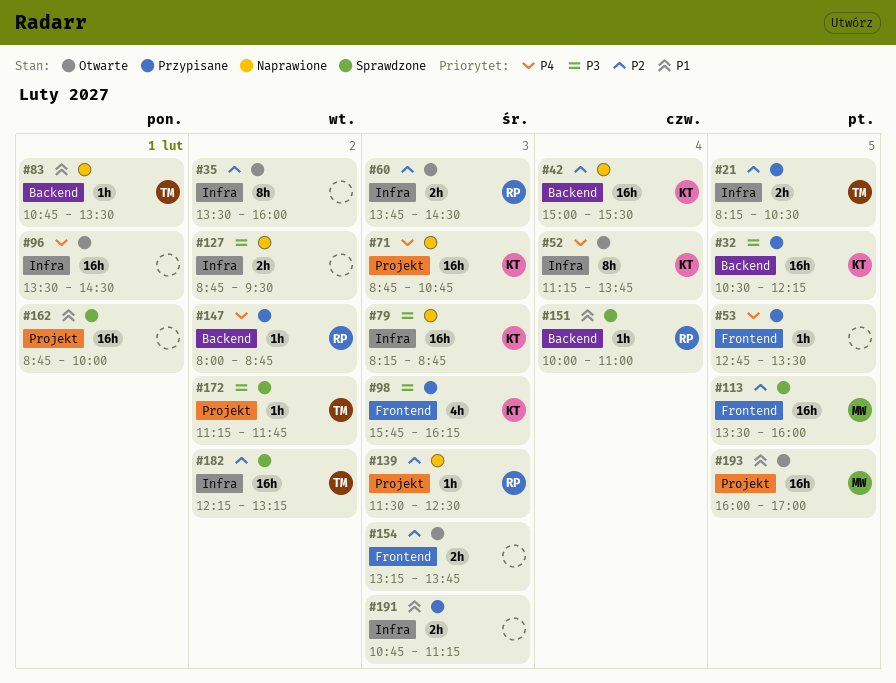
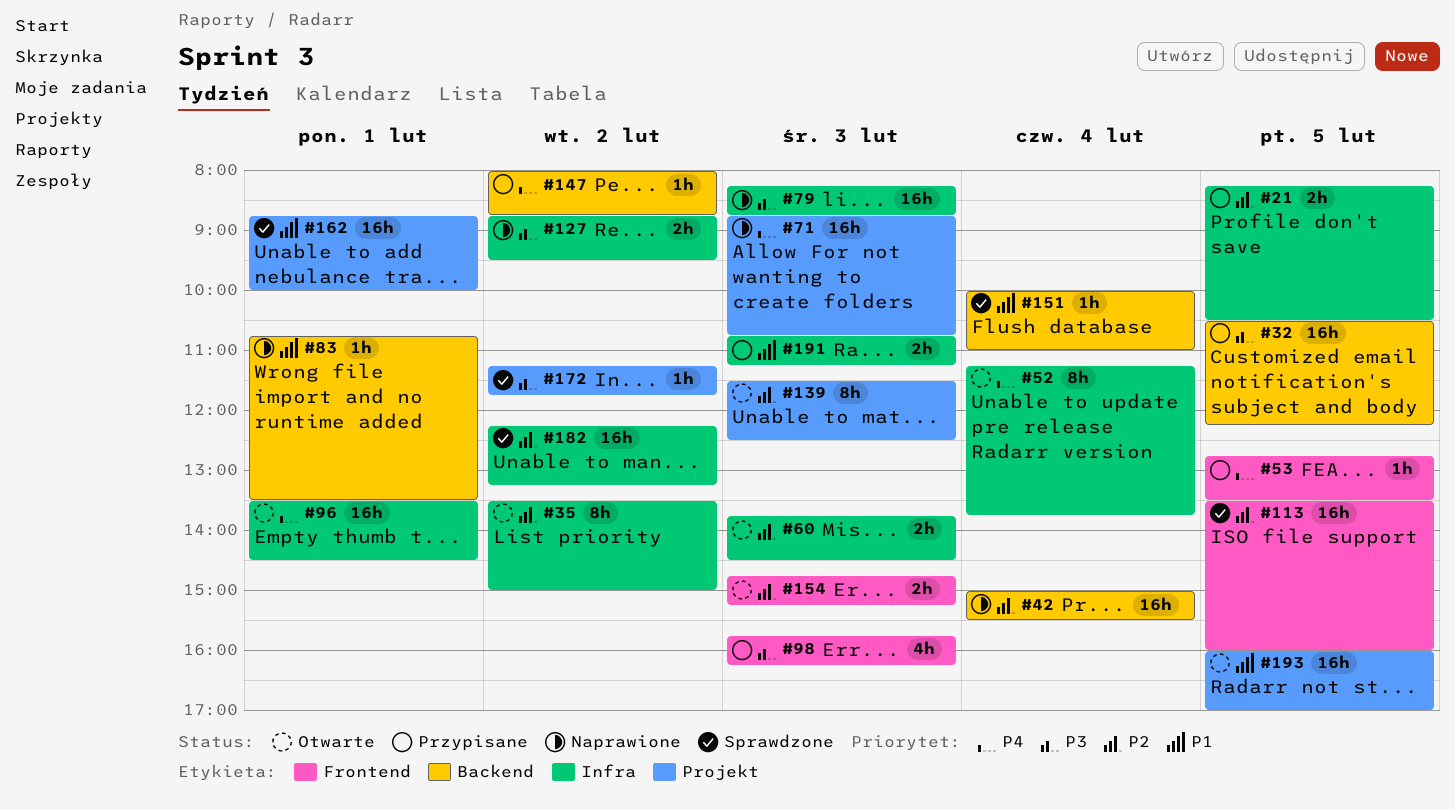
#35, ends: 16:00 -> 15:00
#139, status: Naprawione -> Otwarte
#139, estimate: 1h -> 8h
#154, begins: 13:15 -> 14:45
#154, ends: 13:45 -> 15:15

